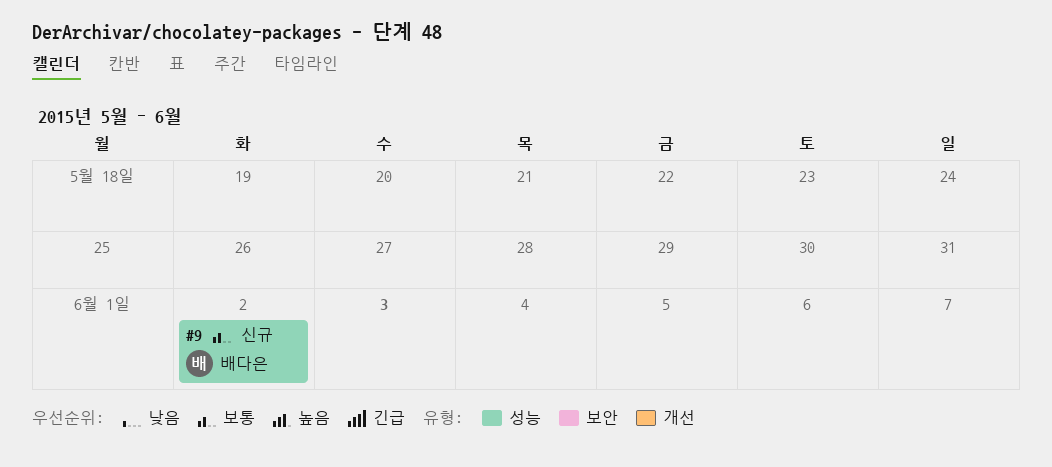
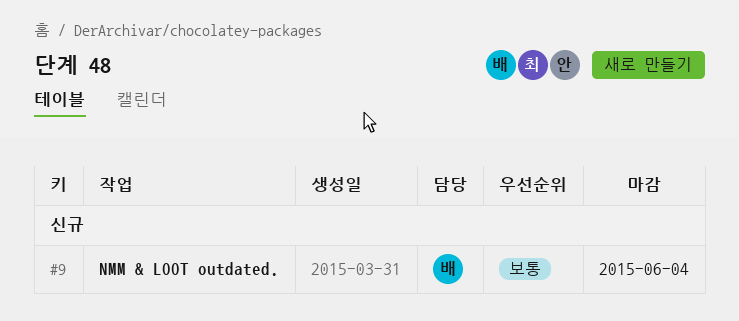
#9, due: Jun 2 -> Jun 4

